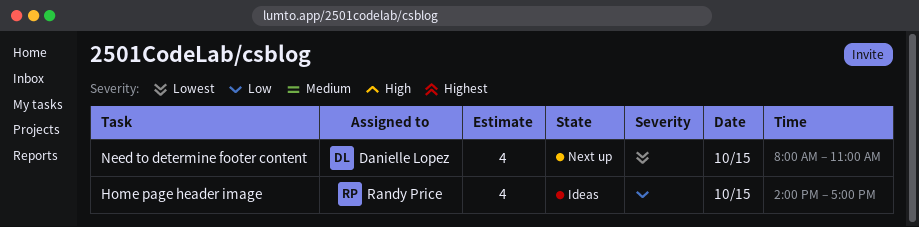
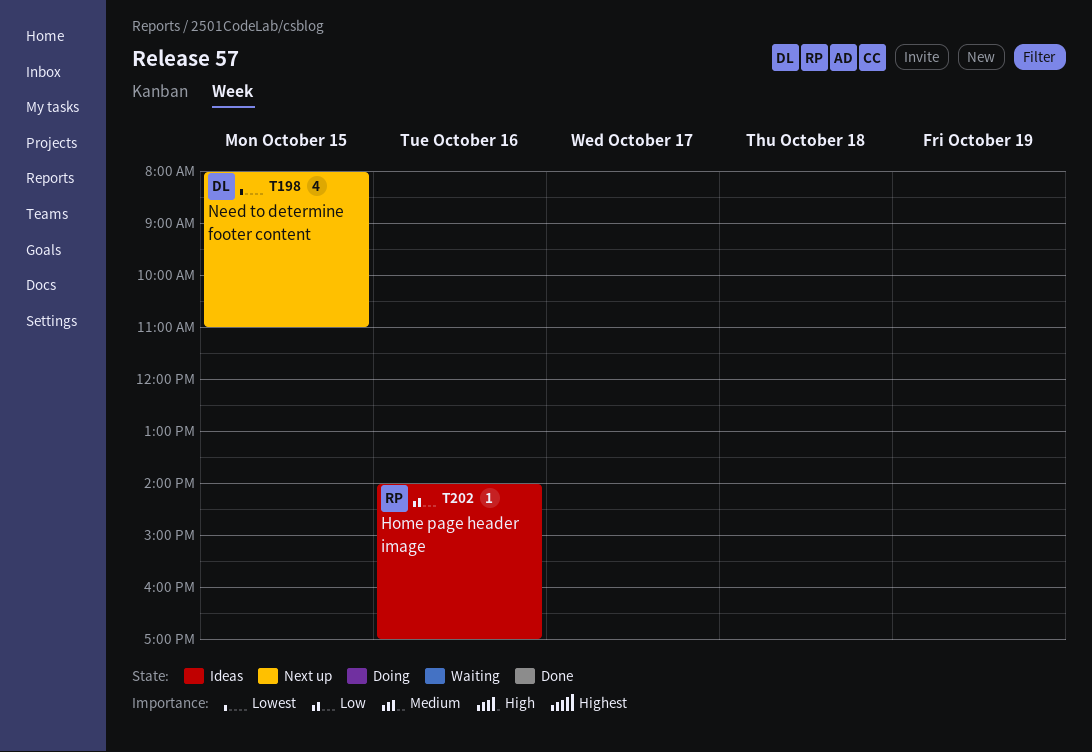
Home page header image, estimate: 4 -> 1
Home page header image, day: Oct 15 -> Oct 16

